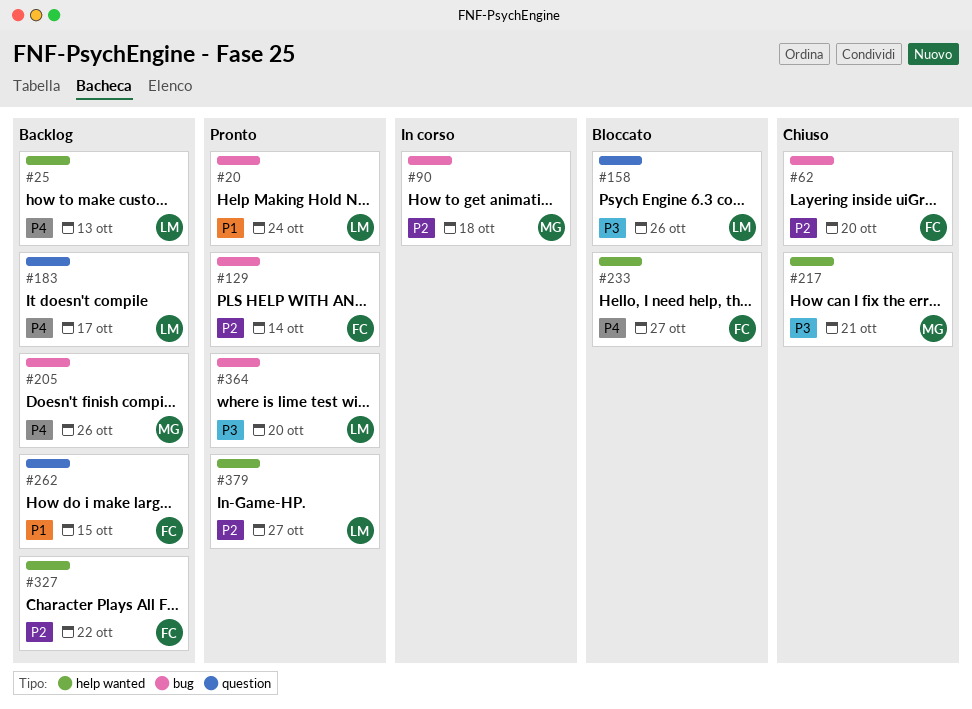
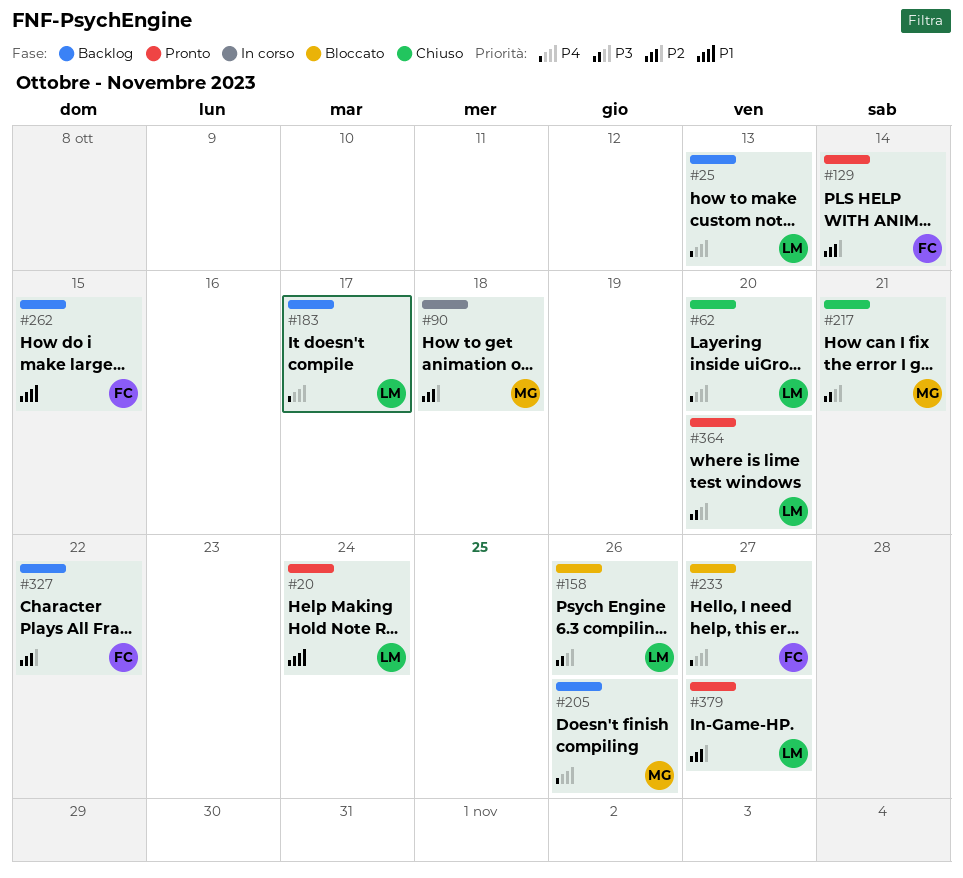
#62, owner: FC -> LM
#62, priority: P2 -> P4

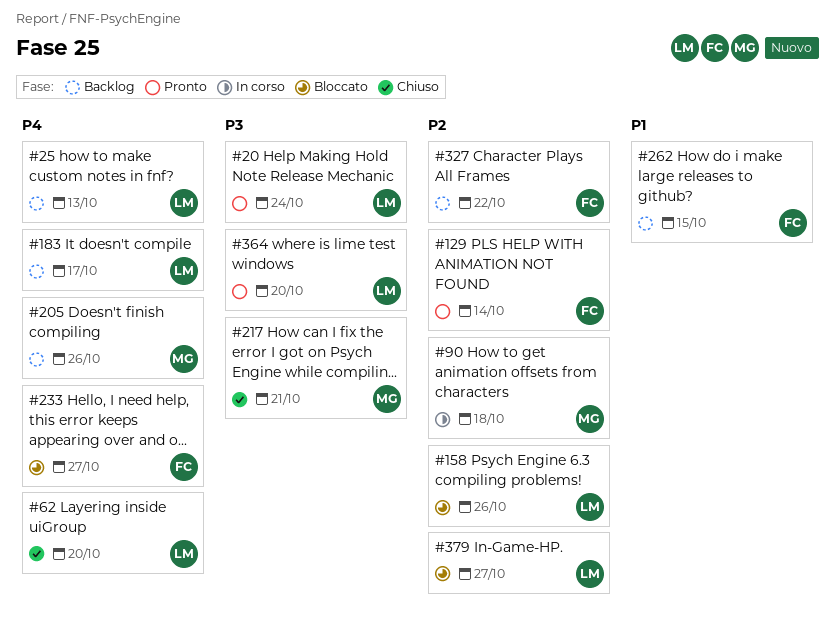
#20, priority: P1 -> P3
#158, priority: P3 -> P2
#379, status: Pronto -> Bloccato

